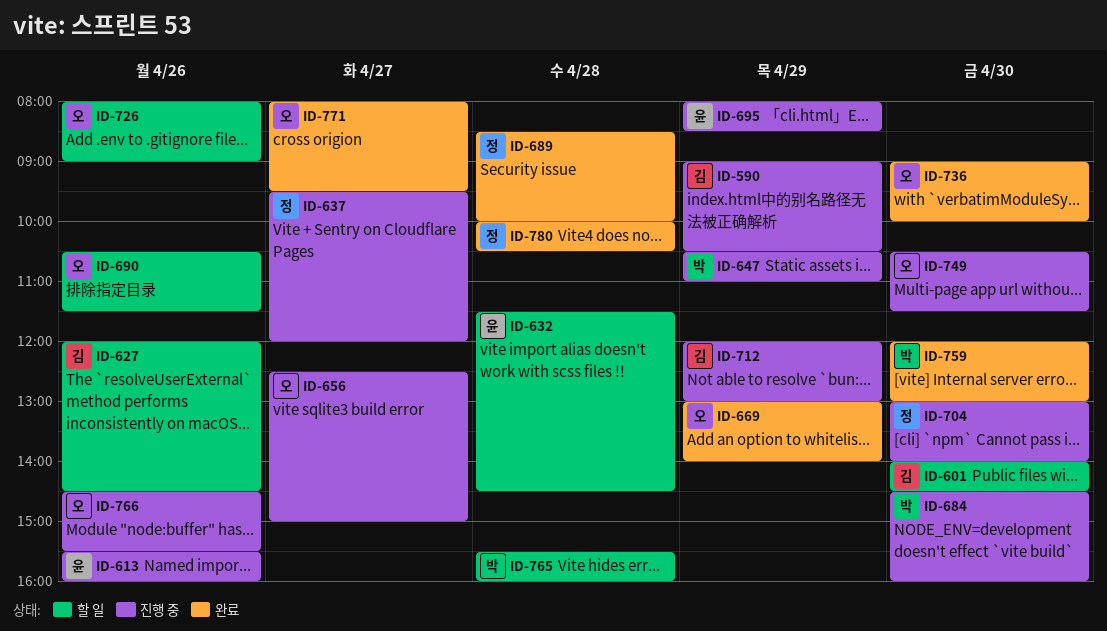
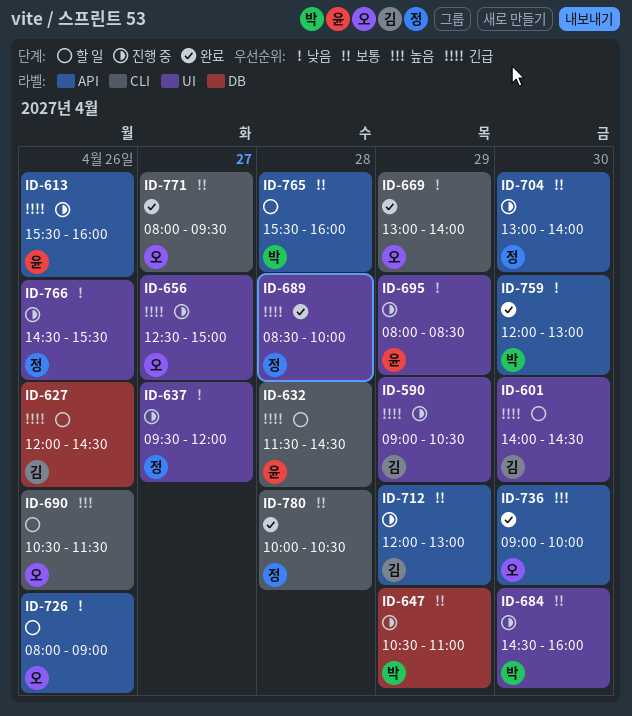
ID-749: present -> none
ID-766, owner: 오 -> 정

